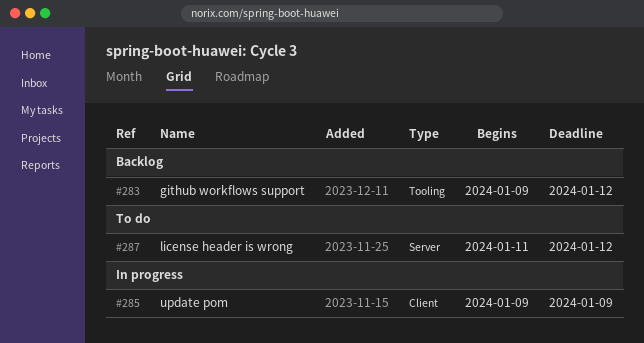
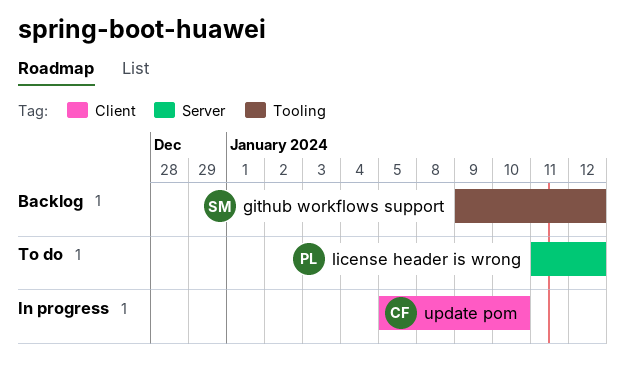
update pom, start: Jan 9 -> Jan 5
update pom, due: Jan 9 -> Jan 10

